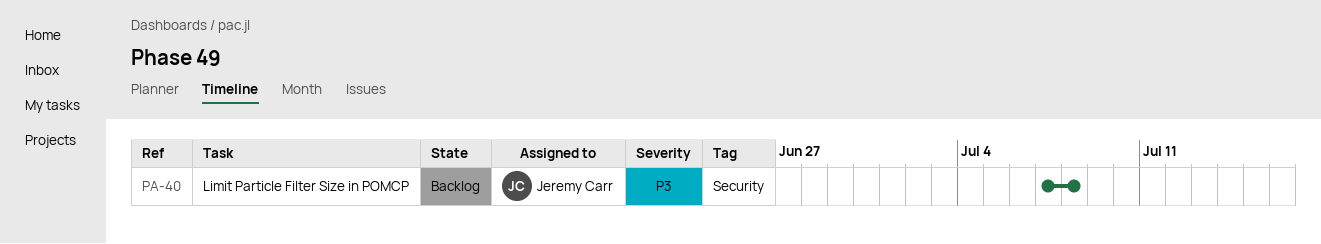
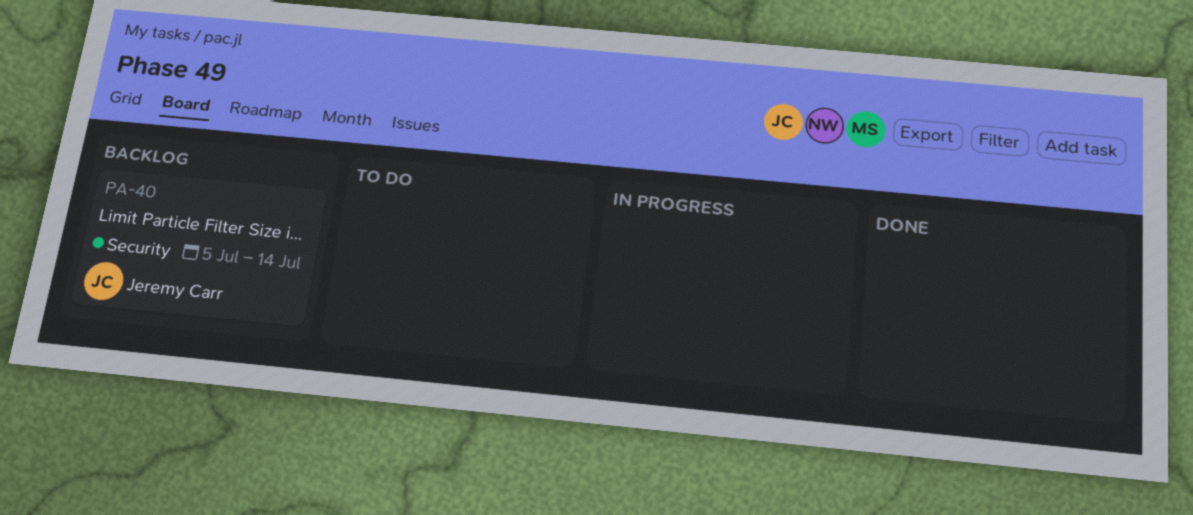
PA-40, start: Jul 7 -> Jul 5
PA-40, due: Jul 8 -> Jul 14

